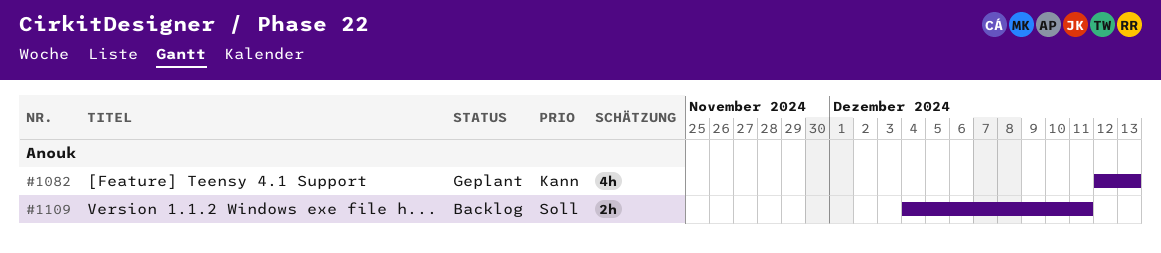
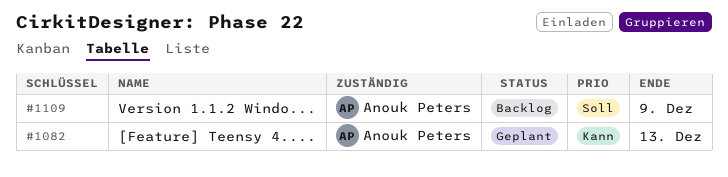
#1109, due: Dec 11 -> Dec 9

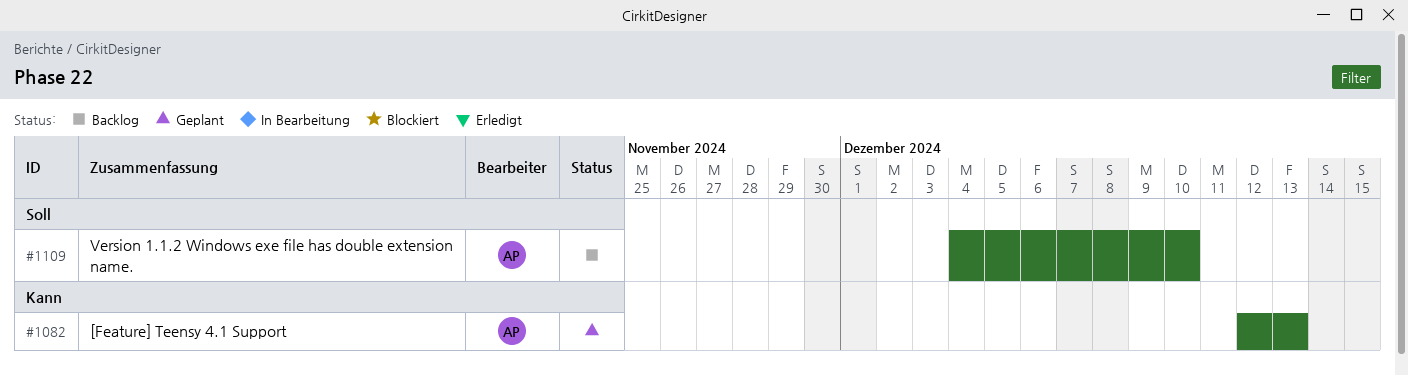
#1109, due: Dec 9 -> Dec 10

